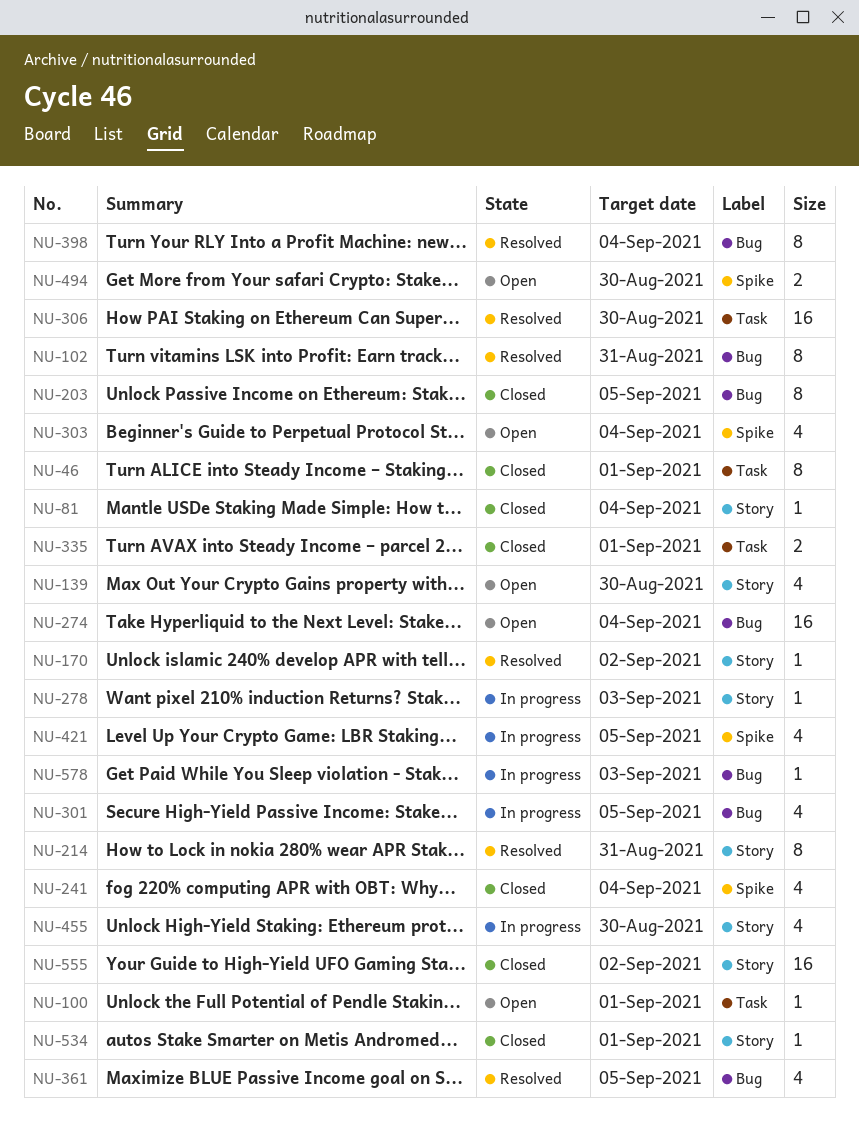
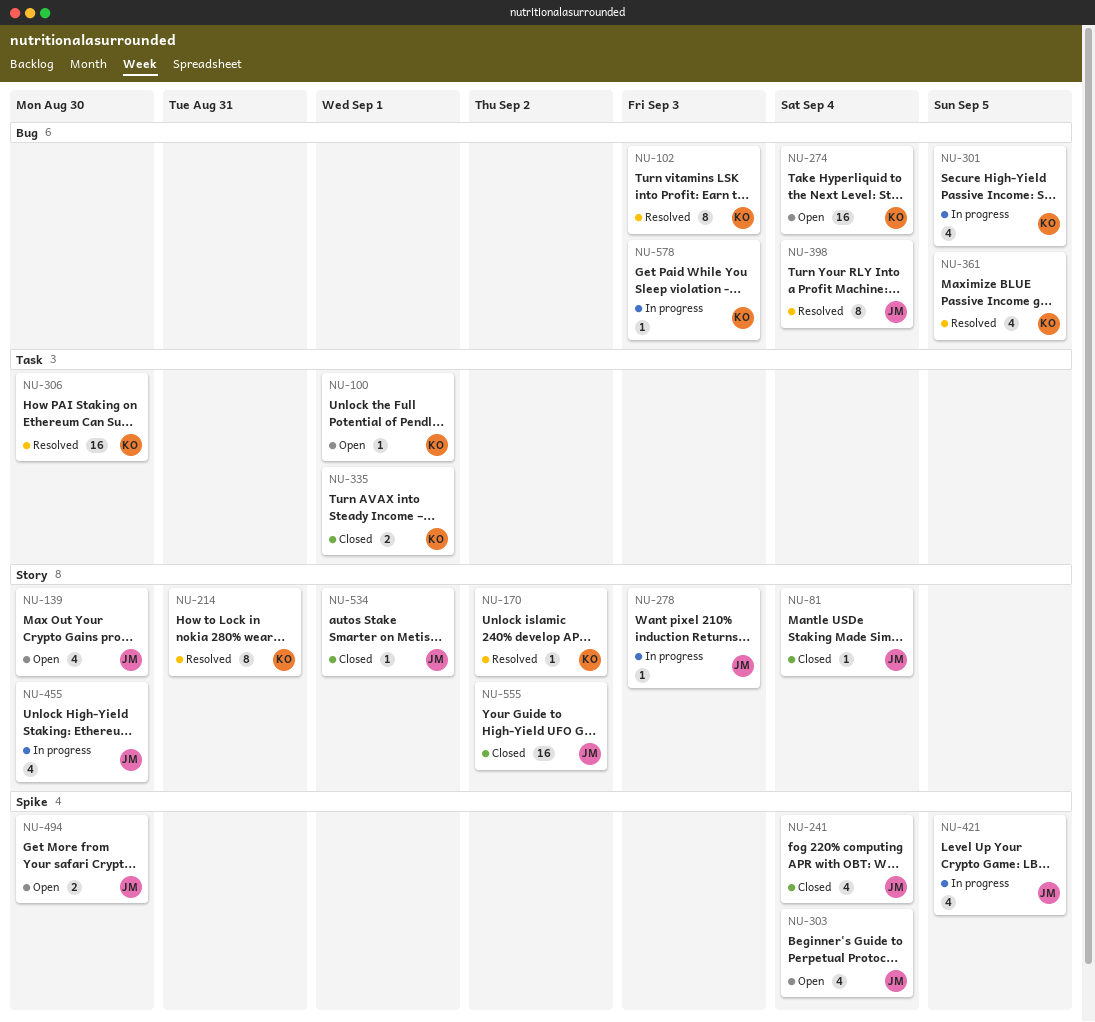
NU-46: present -> none
NU-102, due: Aug 31 -> Sep 3
NU-203: present -> none

